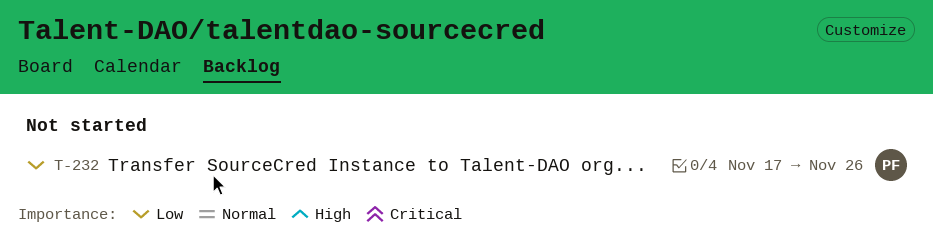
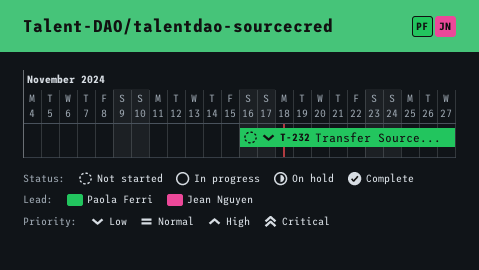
T-232, start: Nov 17 -> Nov 16
T-232, due: Nov 26 -> Nov 27

